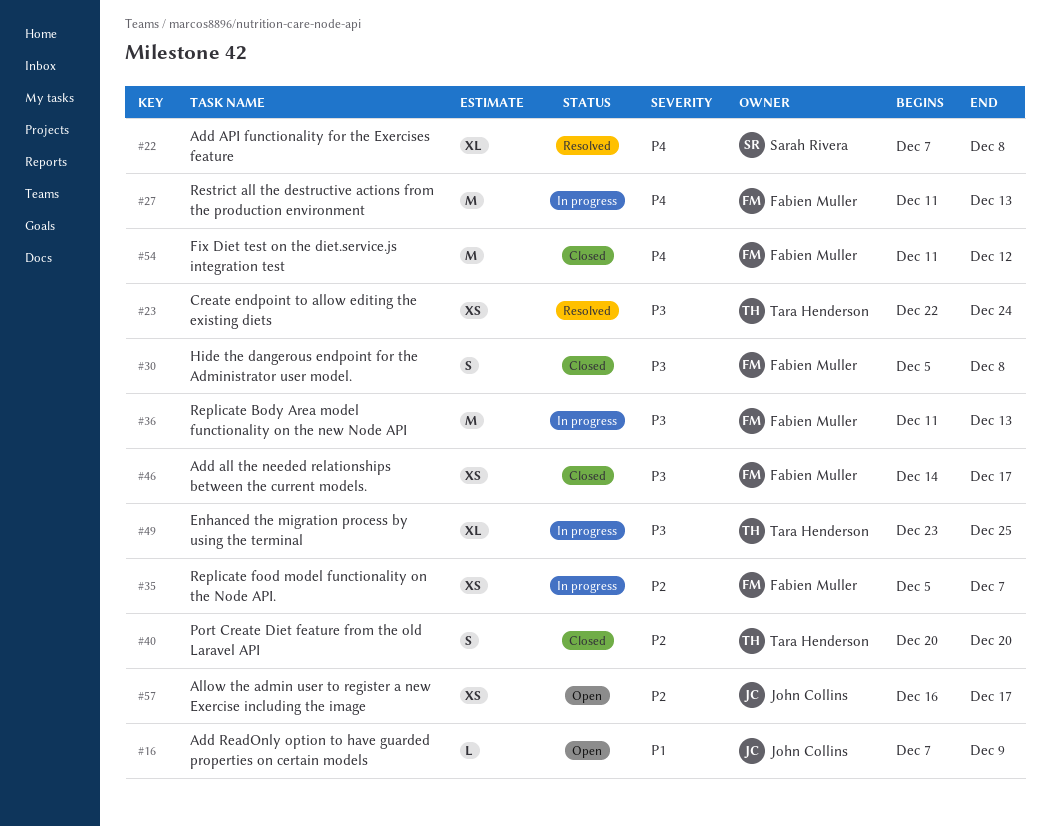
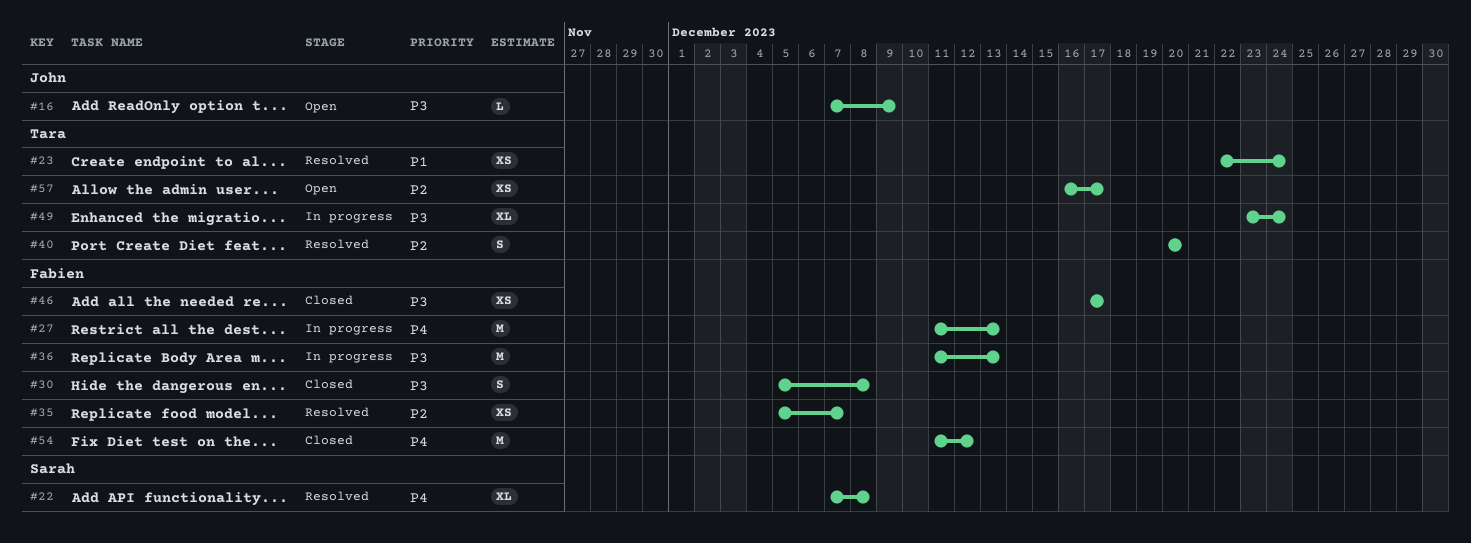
#16, priority: P1 -> P3
#23, priority: P3 -> P1
#35, status: In progress -> Resolved
#40, status: Closed -> Resolved
#46, start: Dec 14 -> Dec 17
#49, due: Dec 25 -> Dec 24
#57, owner: John Collins -> Tara Henderson

